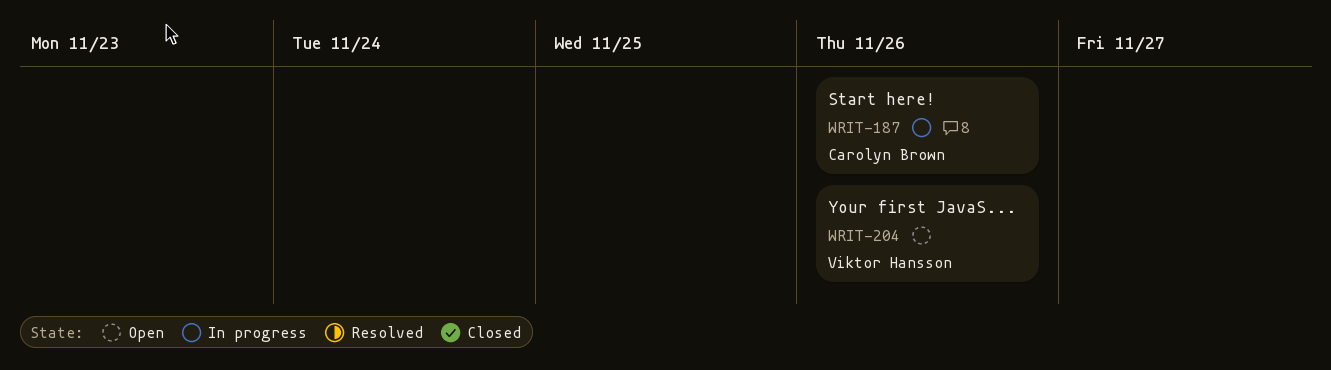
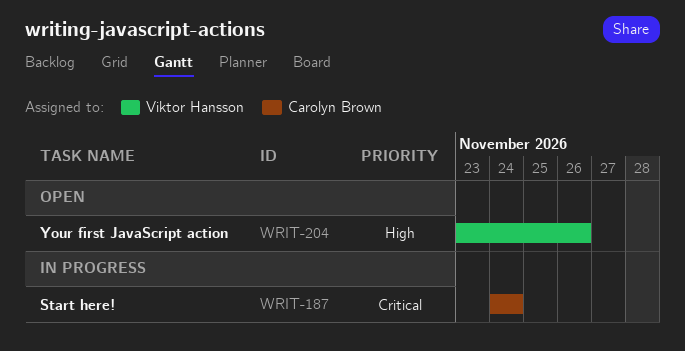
WRIT-187, due: Nov 26 -> Nov 24

